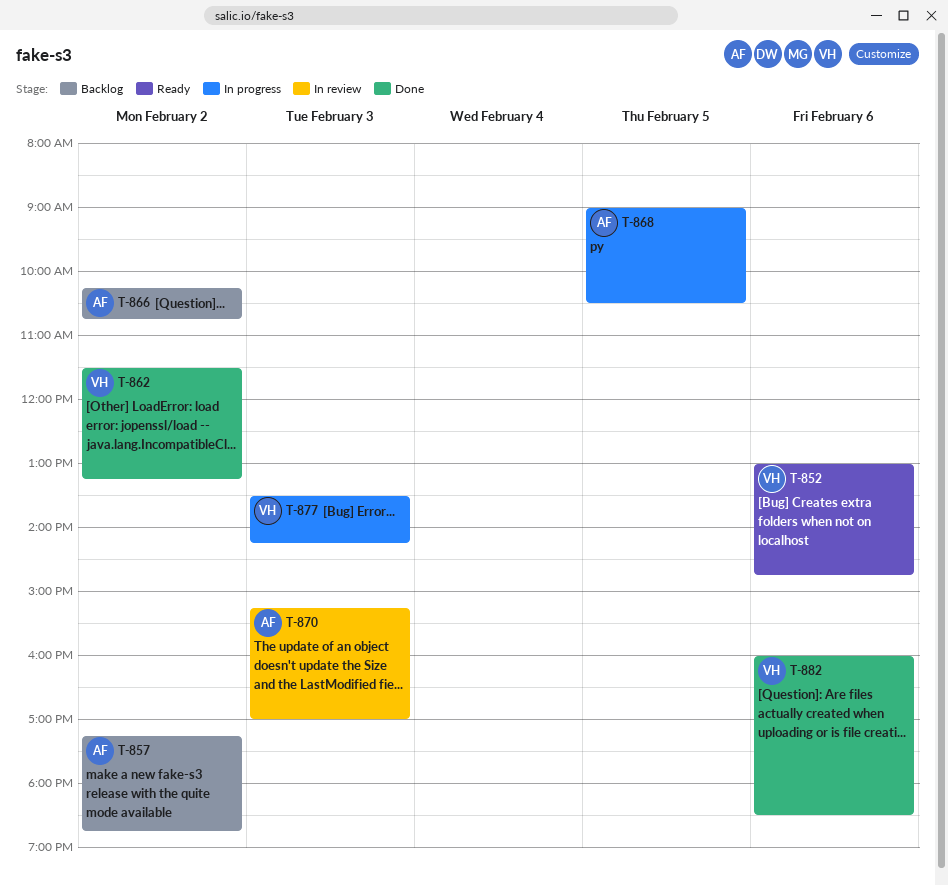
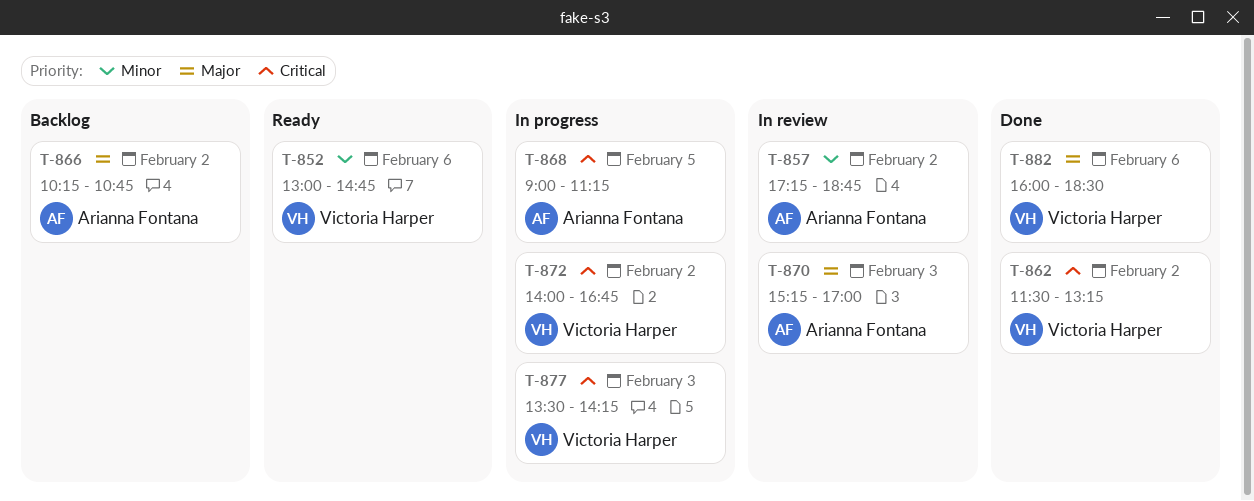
T-857, status: Backlog -> In review
T-868, ends: 10:30 -> 11:15
T-872: none -> present

